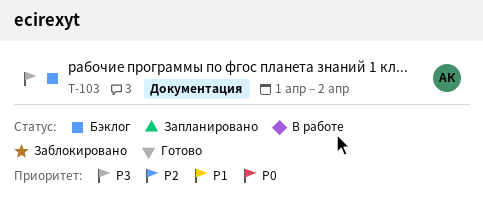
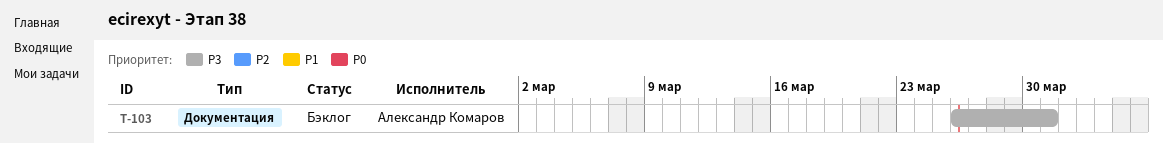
T-103, start: Apr 1 -> Mar 26
T-103, due: Apr 2 -> Mar 31

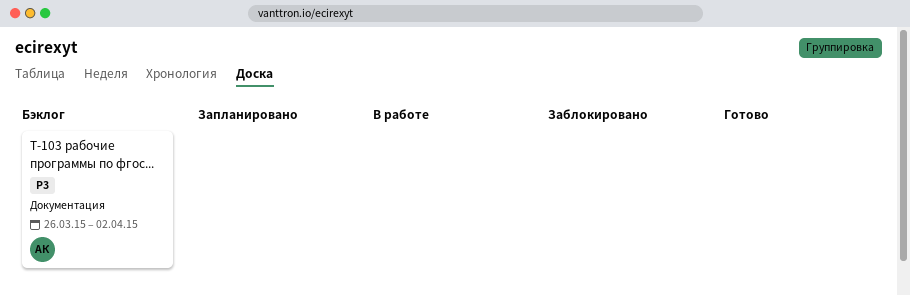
T-103, due: Mar 31 -> Apr 2

